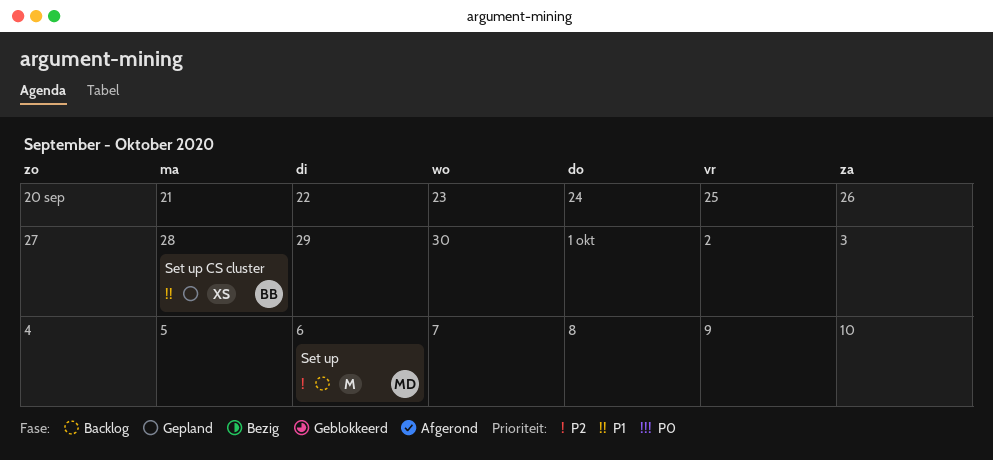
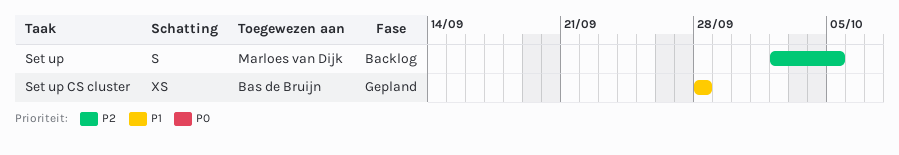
Set up, estimate: M -> S
Set up, due: Oct 6 -> Oct 5

